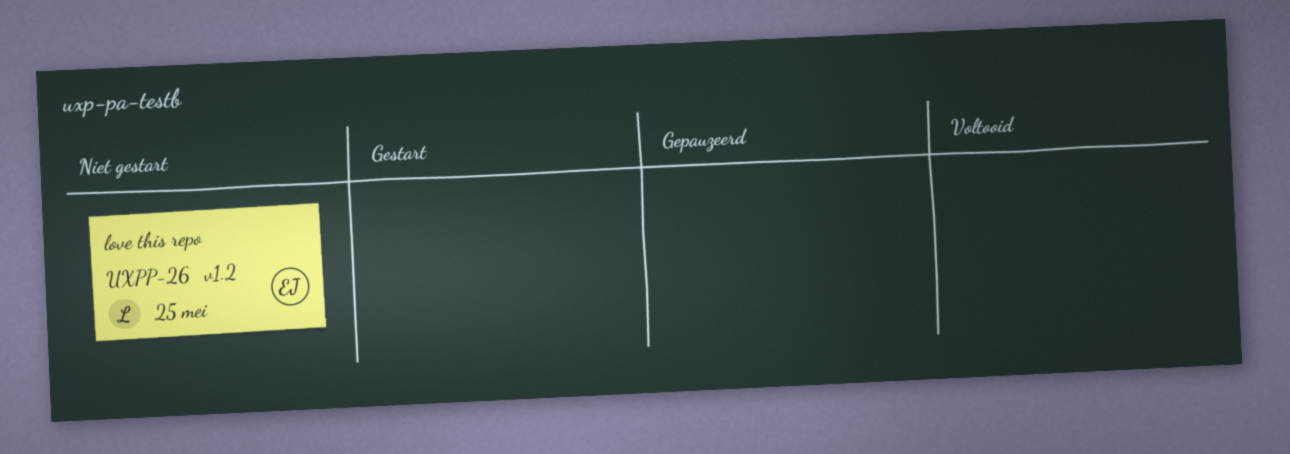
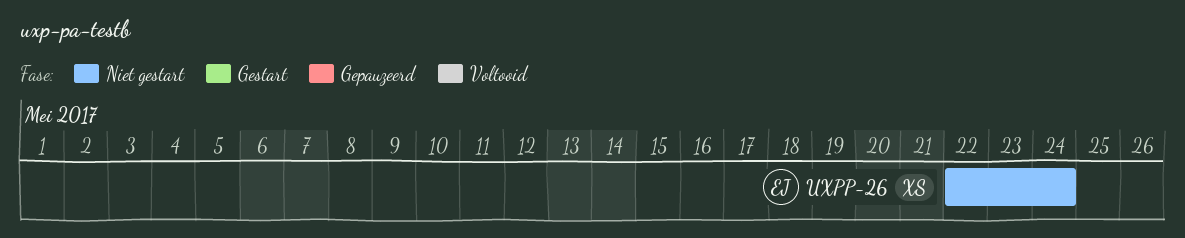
UXPP-26, estimate: L -> XS
UXPP-26, due: May 25 -> May 24

